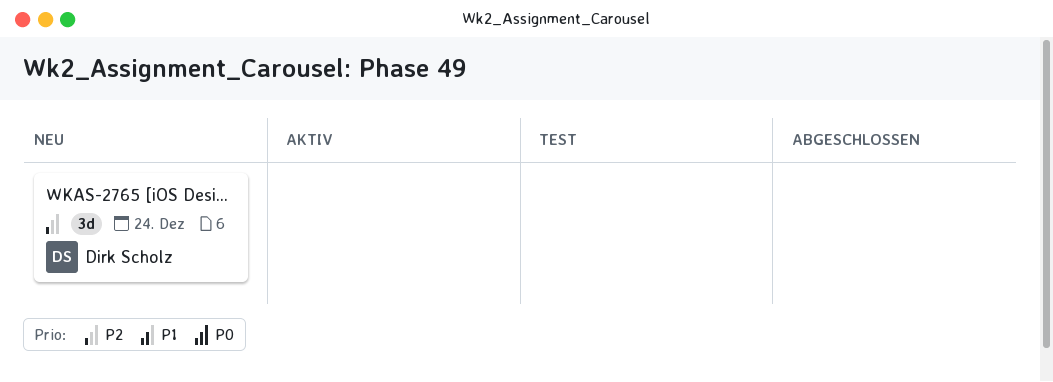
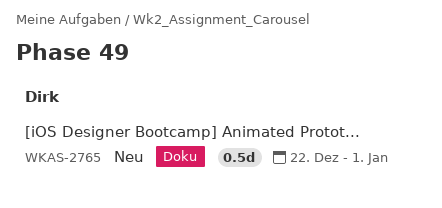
WKAS-2765, estimate: 3d -> 0.5d
WKAS-2765, due: Dec 24 -> Jan 1

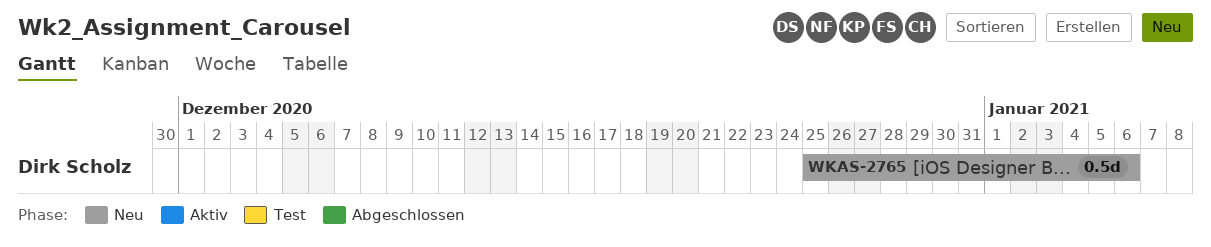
WKAS-2765, start: Dec 22 -> Dec 25
WKAS-2765, due: Jan 1 -> Jan 6

